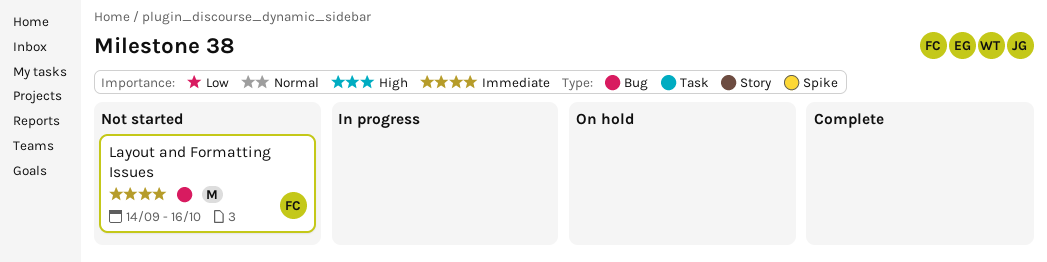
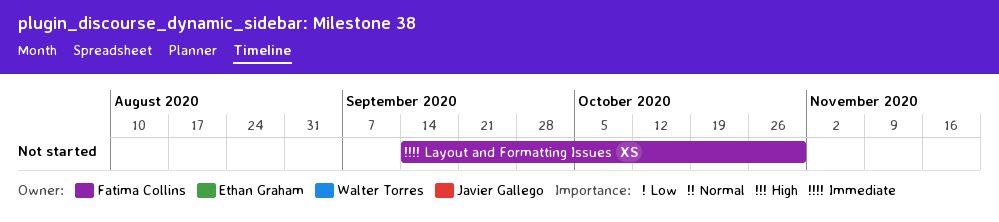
Layout and Formatting Issues, estimate: M -> XS
Layout and Formatting Issues, due: Oct 16 -> Oct 30

